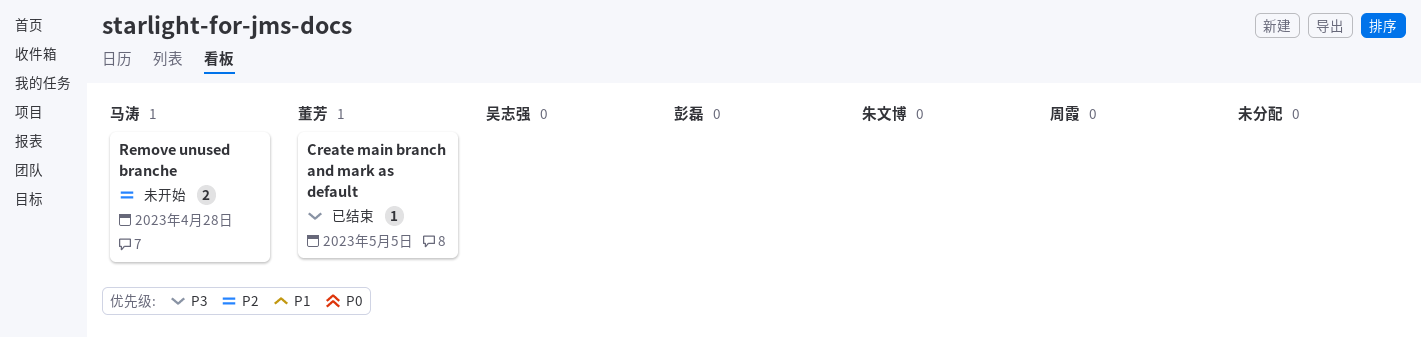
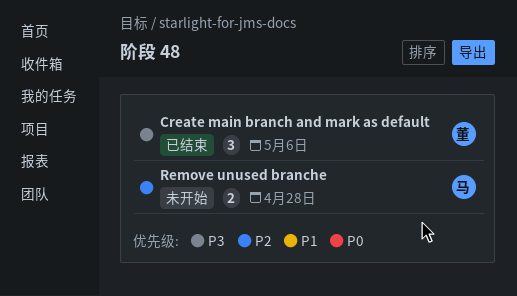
Create main branch and mark as default, estimate: 1 -> 3
Create main branch and mark as default, due: May 5 -> May 6

